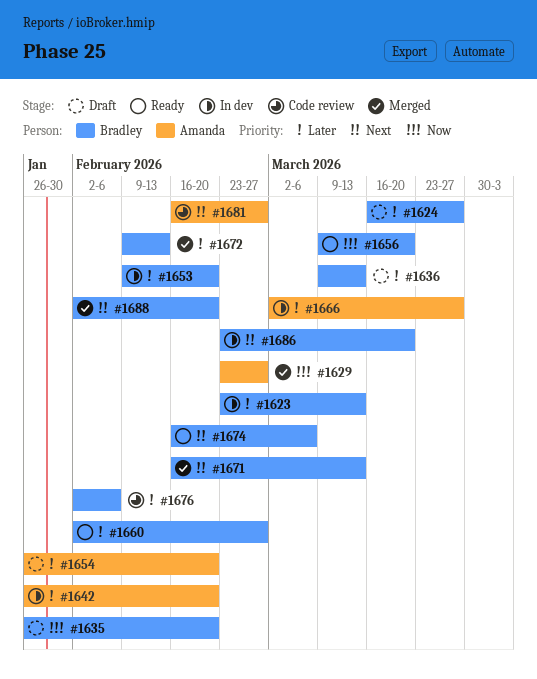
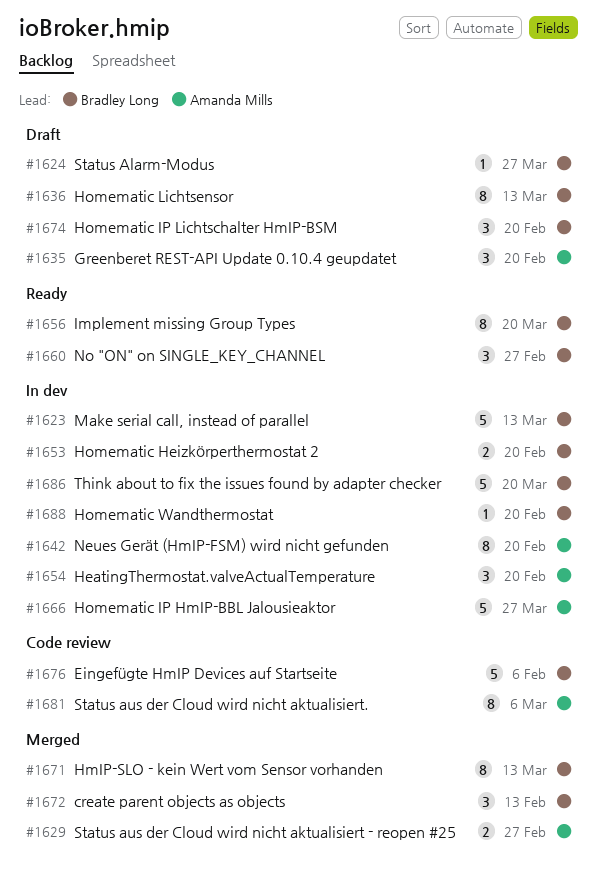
#1635, owner: Bradley Long -> Amanda Mills
#1654, status: Draft -> In dev
#1674, status: Ready -> Draft
#1674, due: Mar 6 -> Feb 20
#1681, due: Feb 27 -> Mar 6
#1688, status: Merged -> In dev

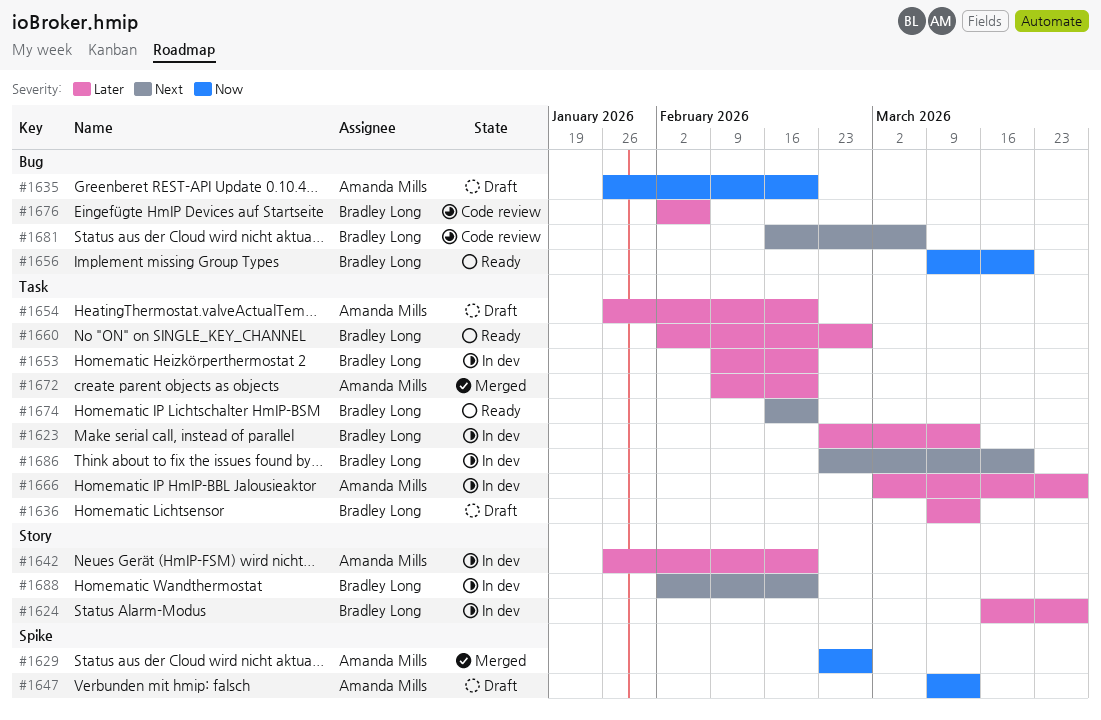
#1624, status: Draft -> In dev
#1647: none -> present
#1654, status: In dev -> Draft
#1671: present -> none
#1672, owner: Bradley Long -> Amanda Mills
#1672, due: Feb 13 -> Feb 20
#1674, status: Draft -> Ready
#1681, owner: Amanda Mills -> Bradley Long

